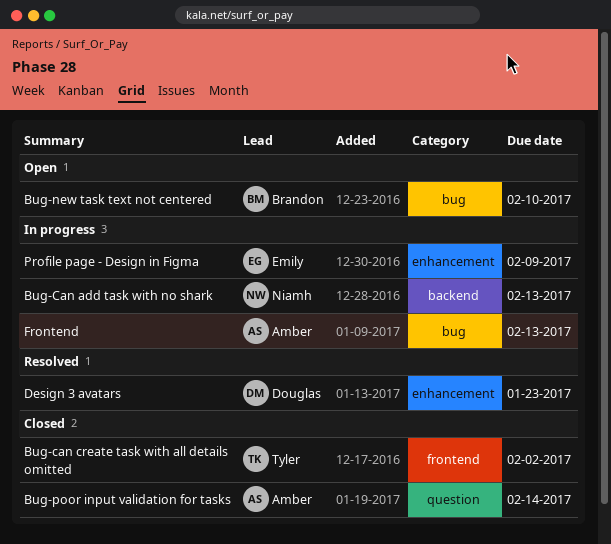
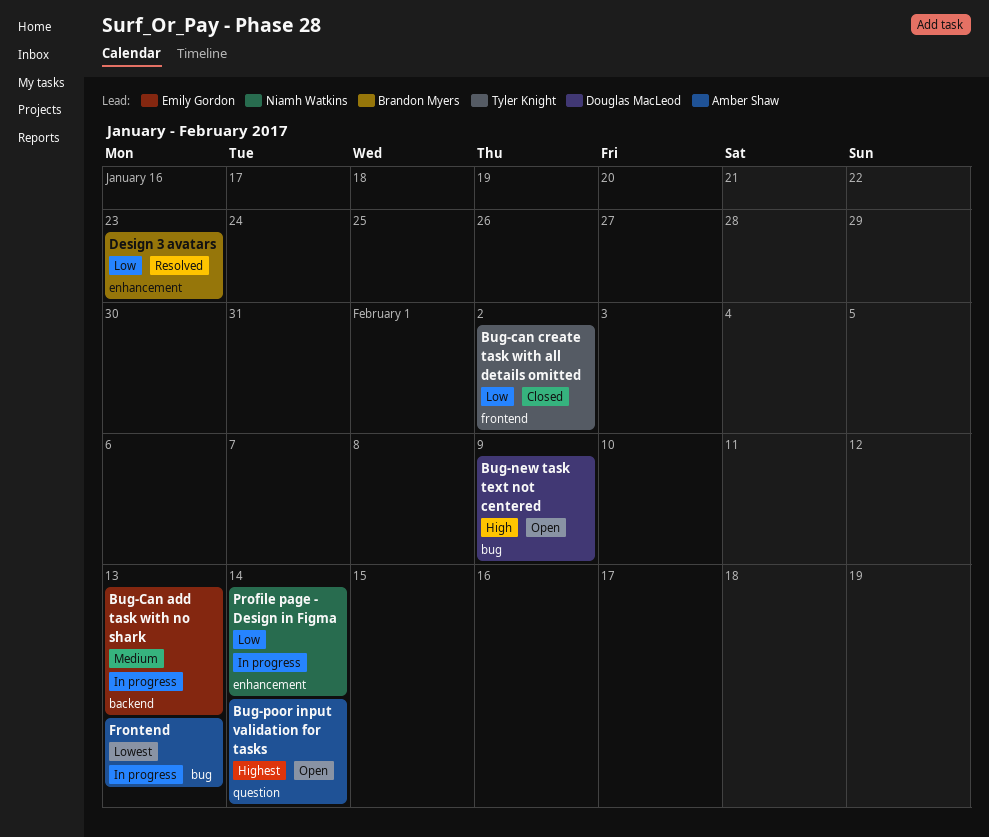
Bug-Can add task with no shark, owner: Niamh Watkins -> Emily Gordon
Bug-new task text not centered, owner: Brandon Myers -> Douglas MacLeod
Bug-new task text not centered, due: Feb 10 -> Feb 9
Bug-poor input validation for tasks, status: Closed -> Open
Design 3 avatars, owner: Douglas MacLeod -> Brandon Myers
Profile page - Design in Figma, owner: Emily Gordon -> Niamh Watkins
Profile page - Design in Figma, due: Feb 9 -> Feb 14

